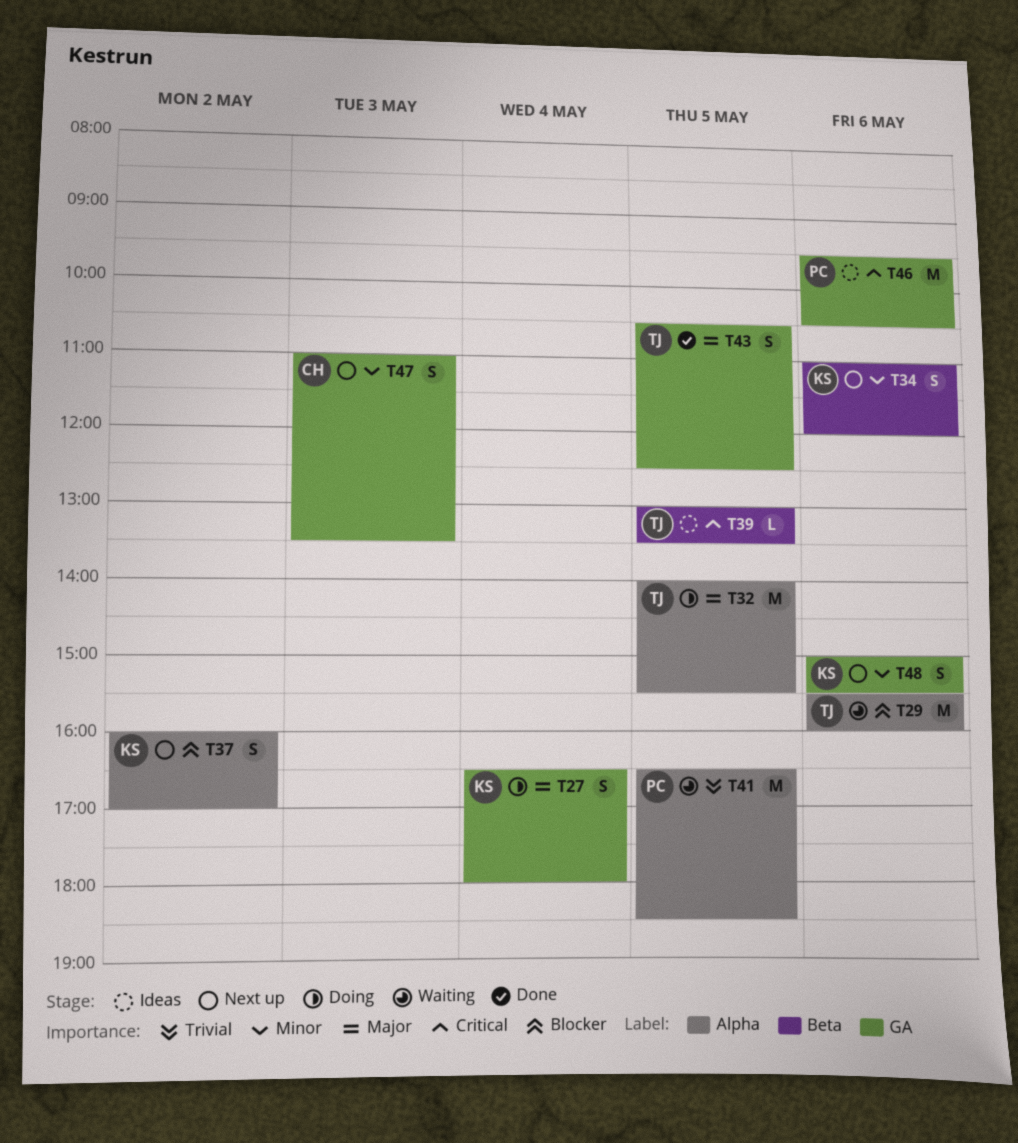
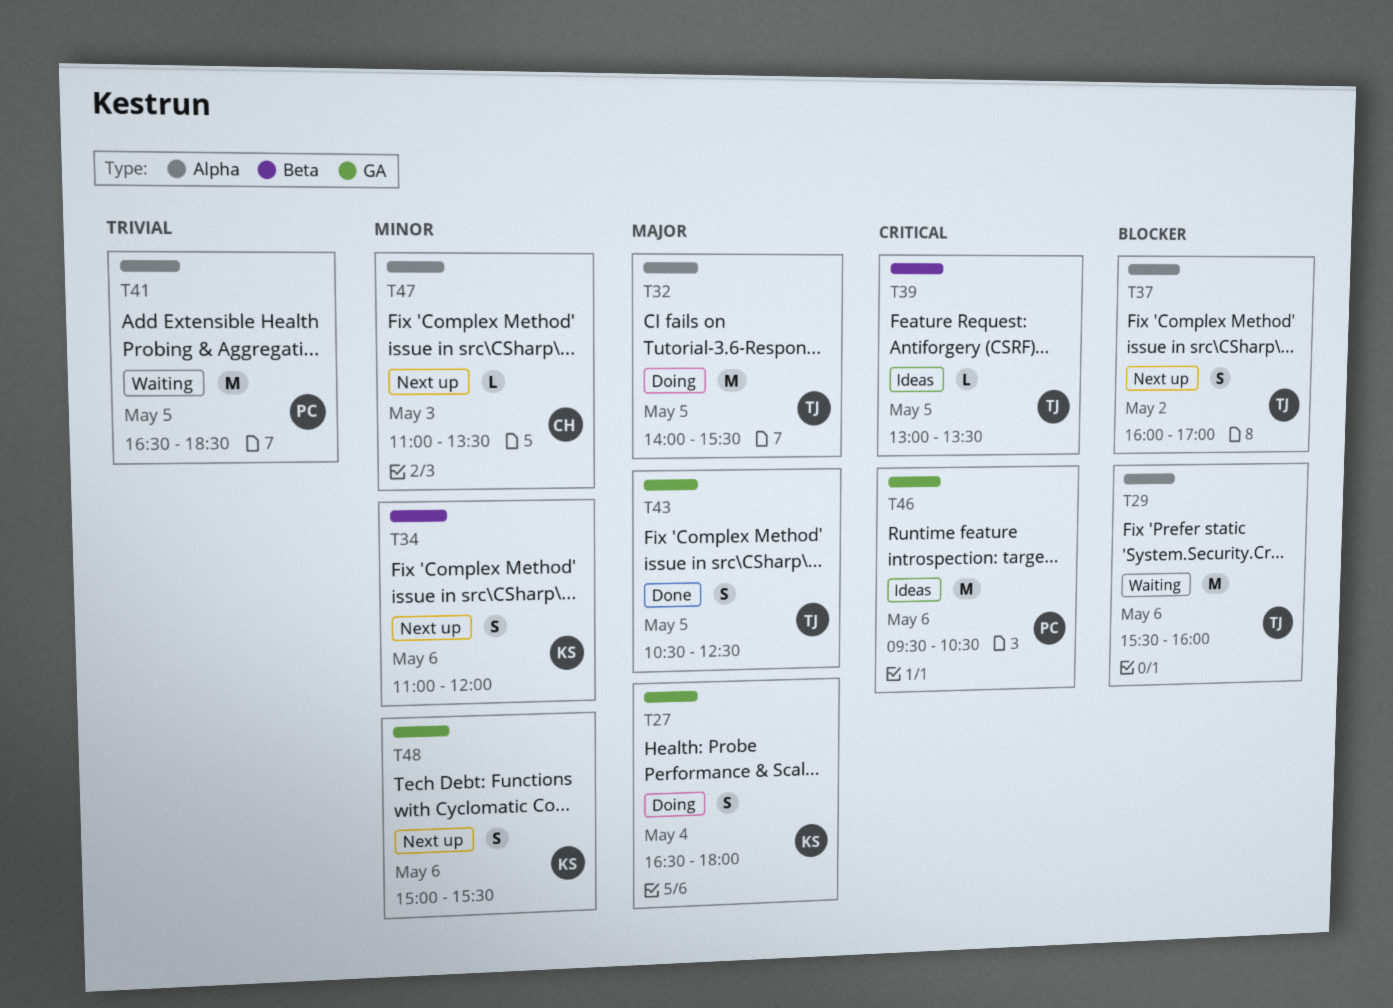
T37, owner: KS -> TJ
T47, label: GA -> Alpha
T47, estimate: S -> L

